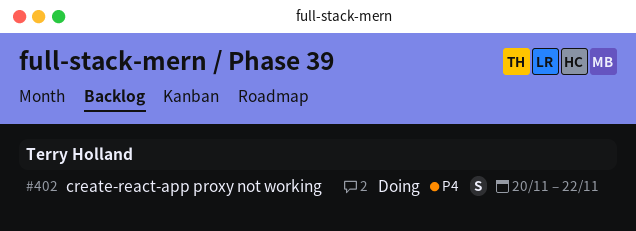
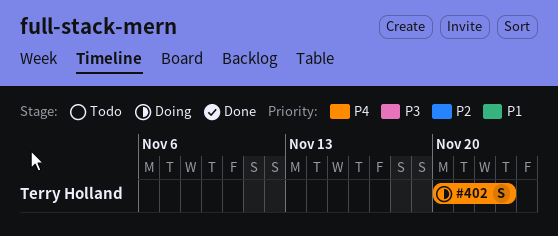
#402, due: Nov 22 -> Nov 23

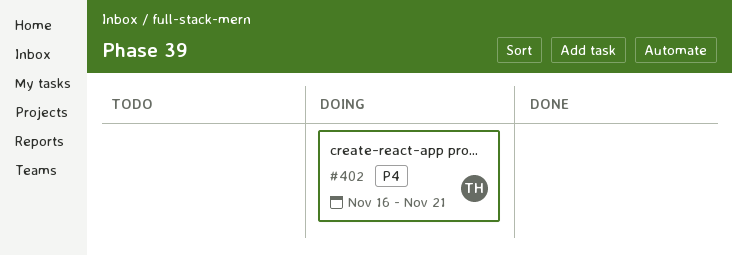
#402, start: Nov 20 -> Nov 16
#402, due: Nov 23 -> Nov 21

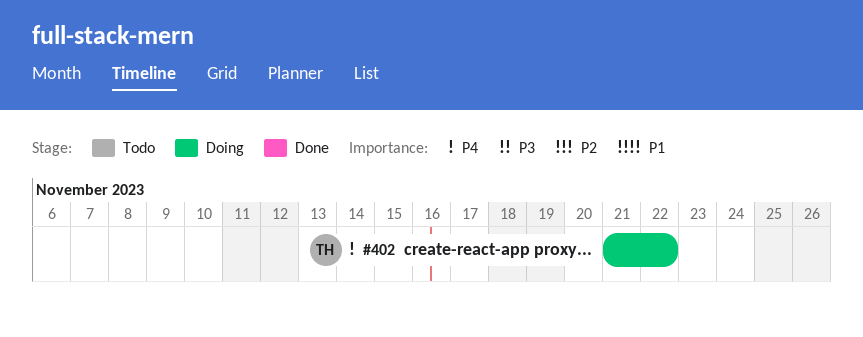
#402, start: Nov 16 -> Nov 21
#402, due: Nov 21 -> Nov 22

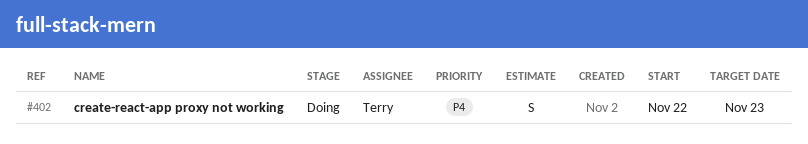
#402, start: Nov 21 -> Nov 22
#402, due: Nov 22 -> Nov 23

